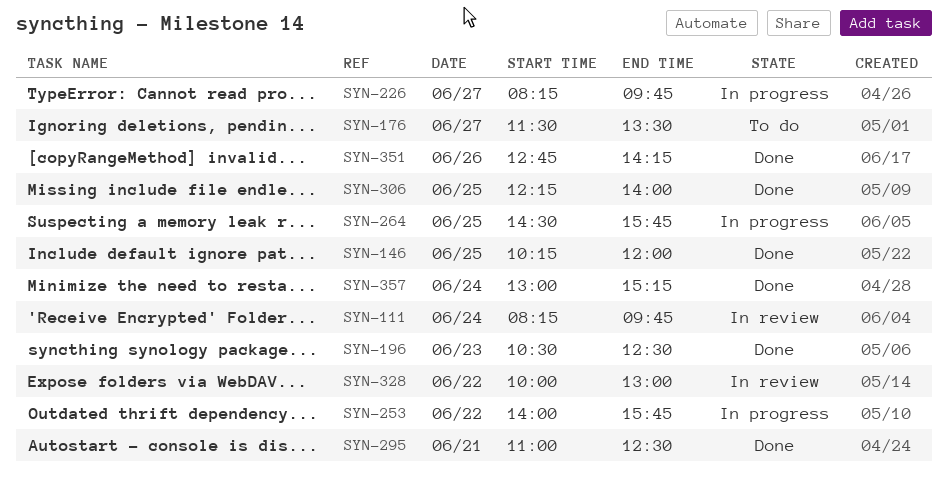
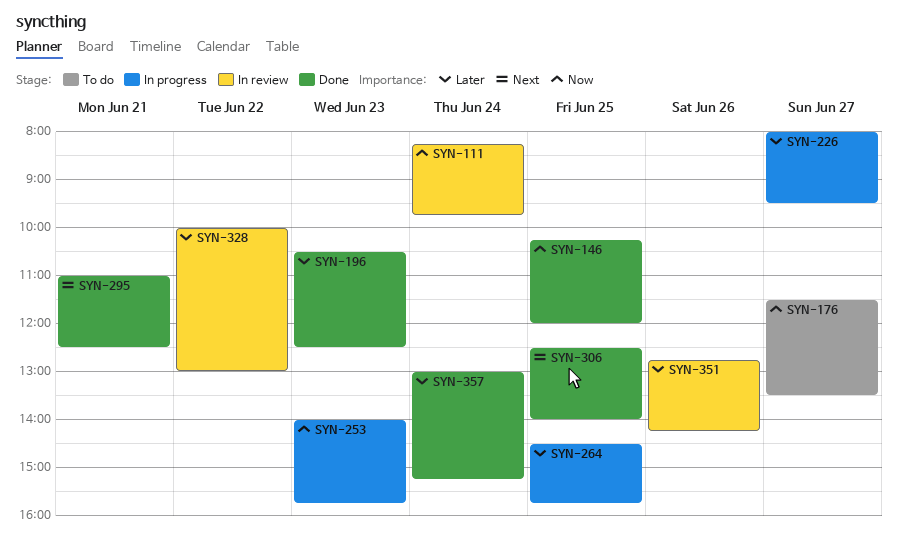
SYN-226, begins: 08:15 -> 08:00
SYN-226, ends: 09:45 -> 09:30
SYN-253, day: Jun 22 -> Jun 23
SYN-306, begins: 12:15 -> 12:30
SYN-351, status: Done -> In review

